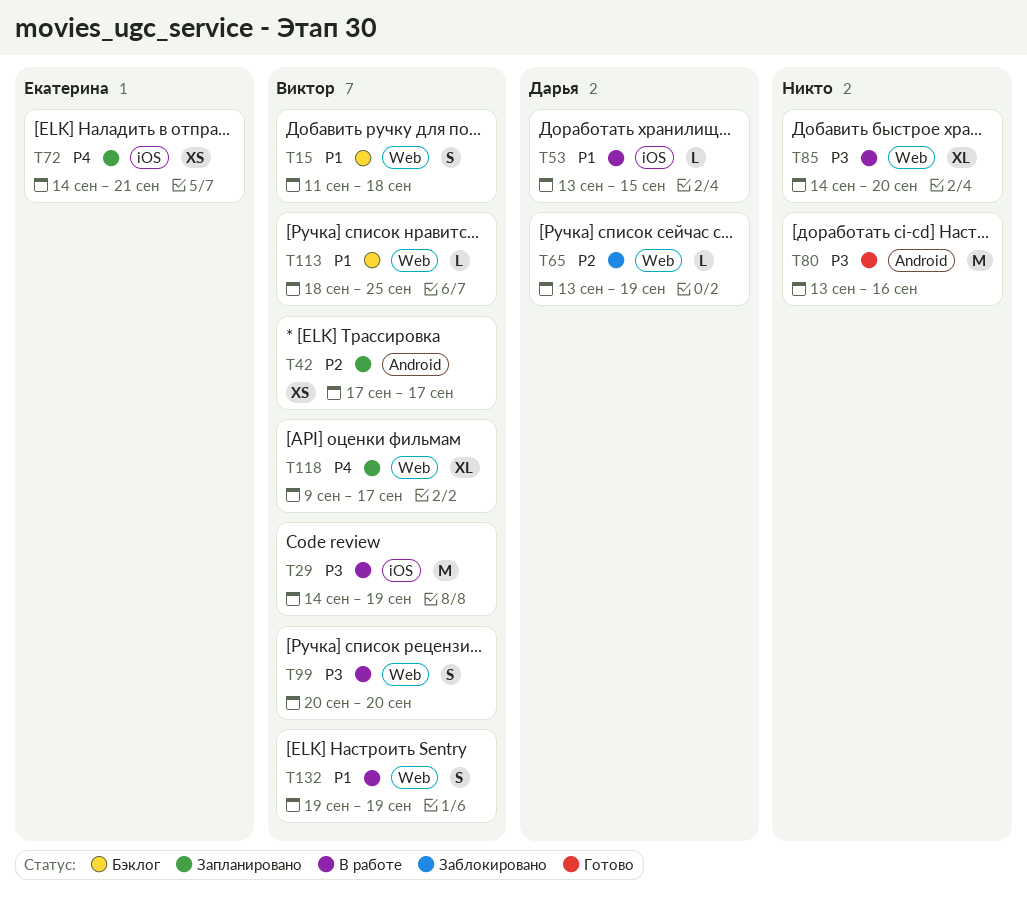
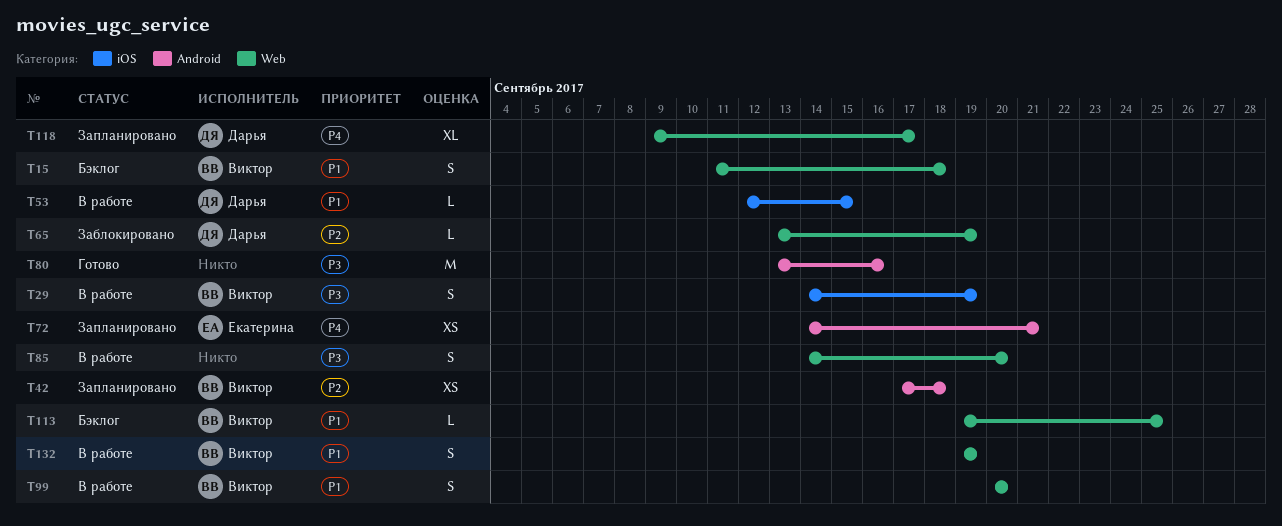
T29, estimate: M -> S
T42, due: Sep 17 -> Sep 18
T53, start: Sep 13 -> Sep 12
T72, label: iOS -> Android
T85, estimate: XL -> S
T99, priority: P3 -> P1
T113, start: Sep 18 -> Sep 19
T118, owner: Виктор -> Дарья

